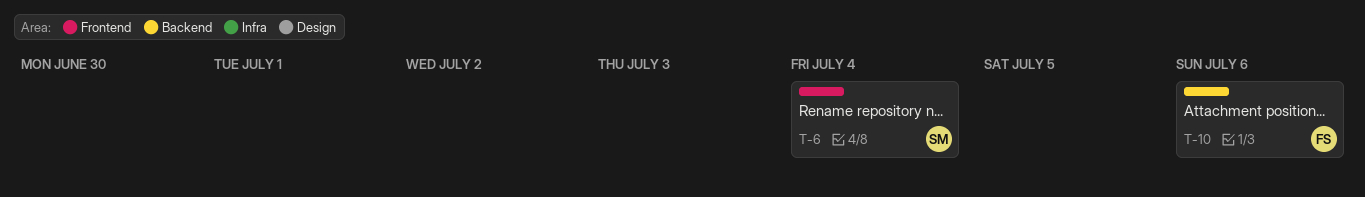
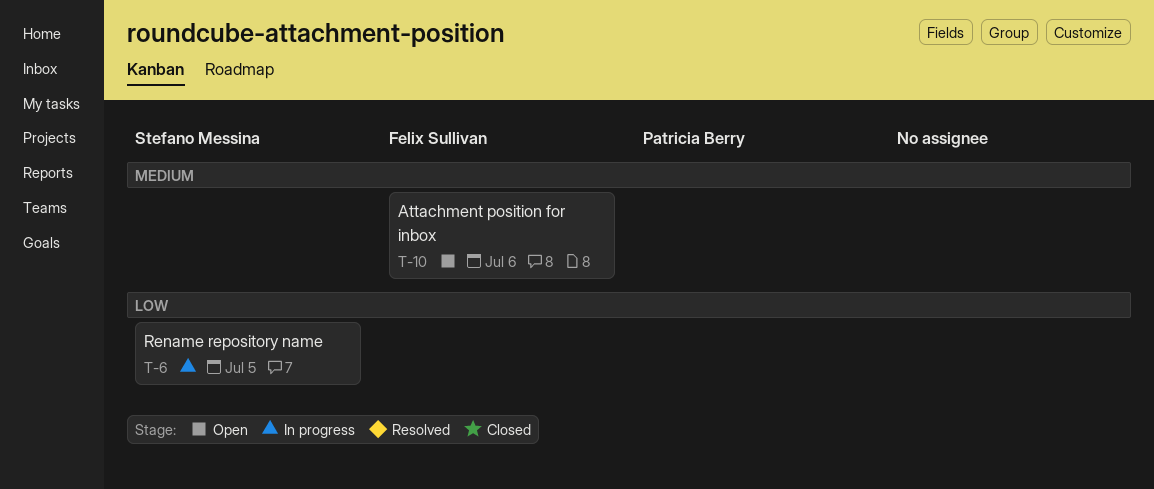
T-6, due: Jul 4 -> Jul 5

